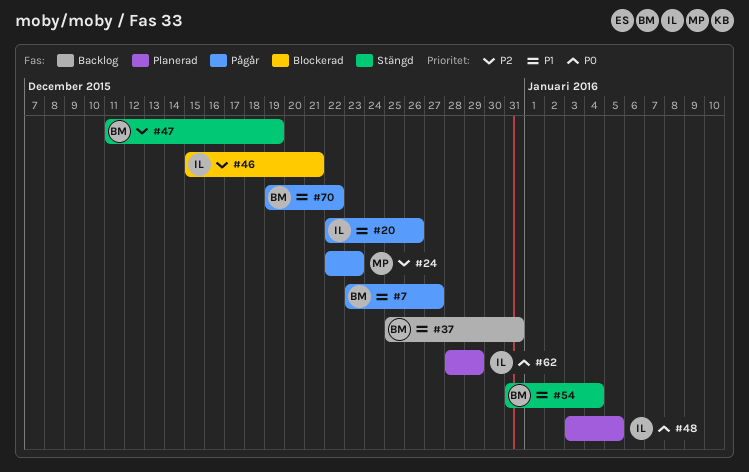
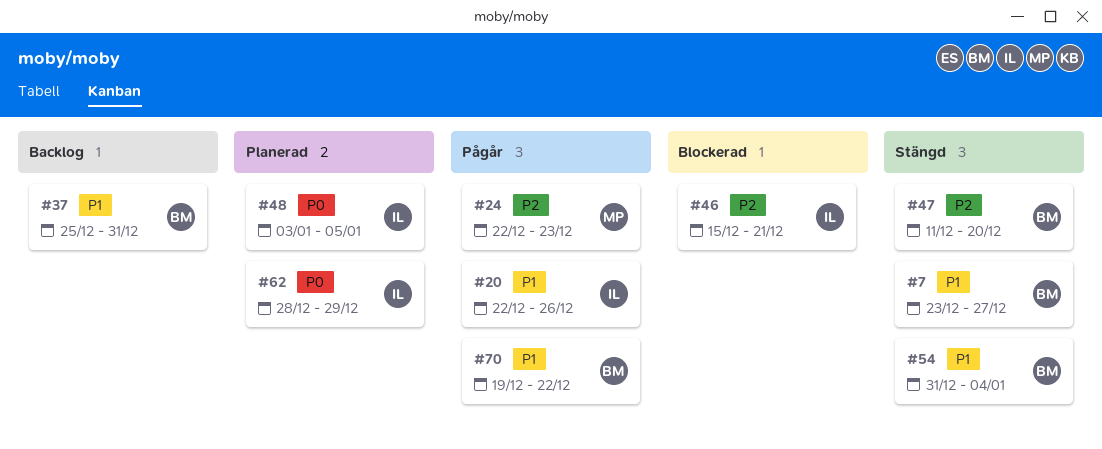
#7, status: Pågår -> Stängd
#47, due: Dec 19 -> Dec 20

